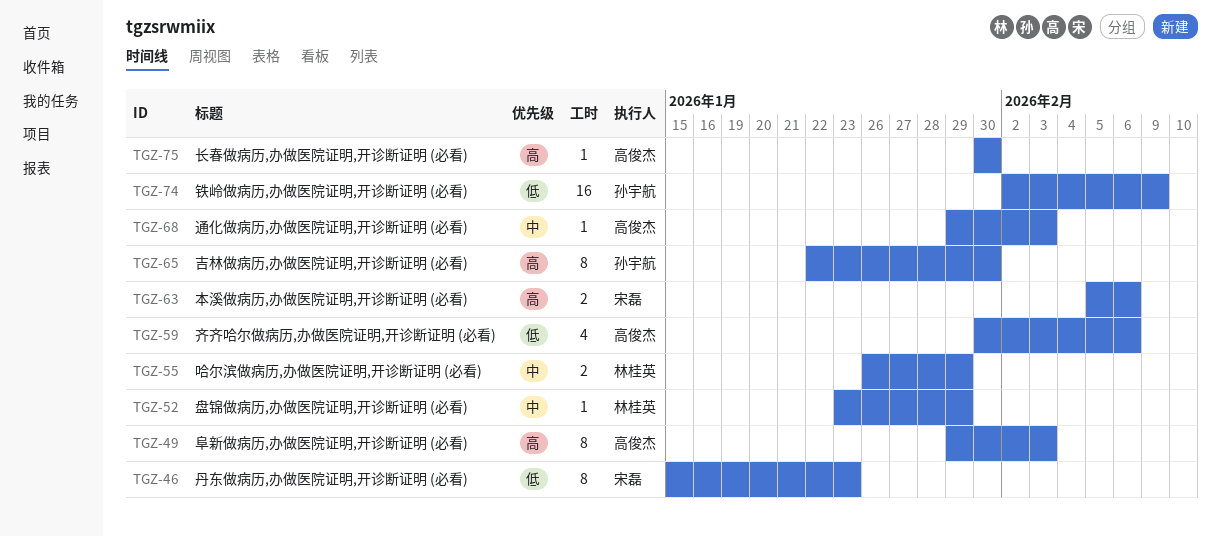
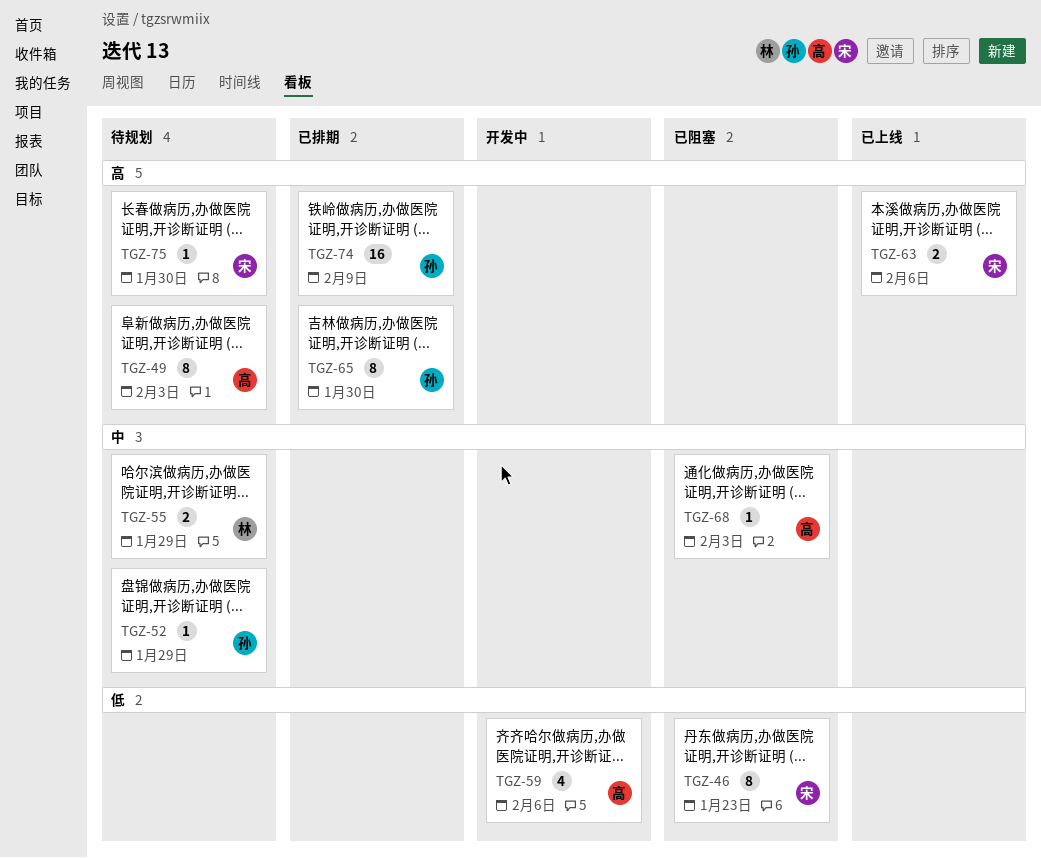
TGZ-52, owner: 林桂英 -> 孙宇航
TGZ-74, priority: 低 -> 高
TGZ-75, owner: 高俊杰 -> 宋磊

